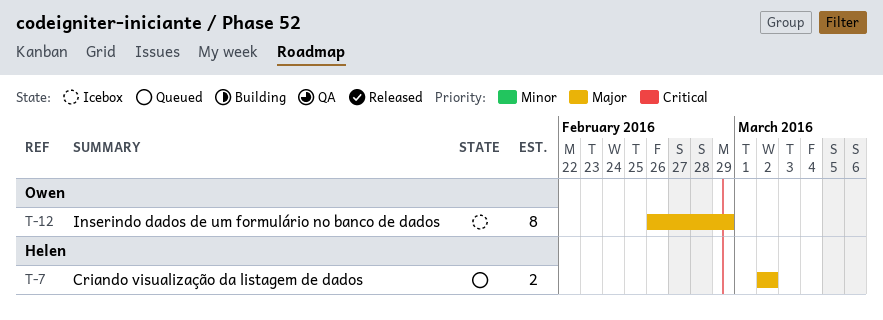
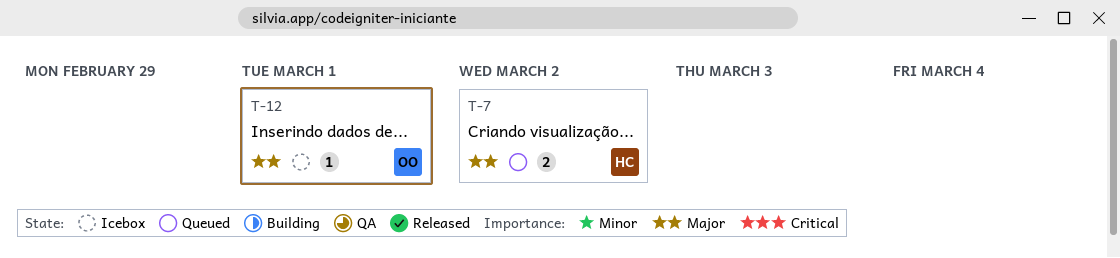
T-12, estimate: 8 -> 1
T-12, due: Feb 29 -> Mar 1

